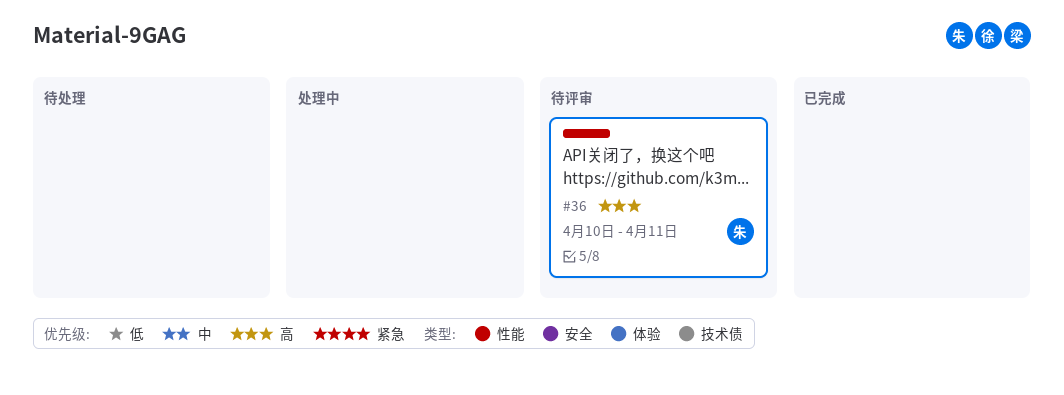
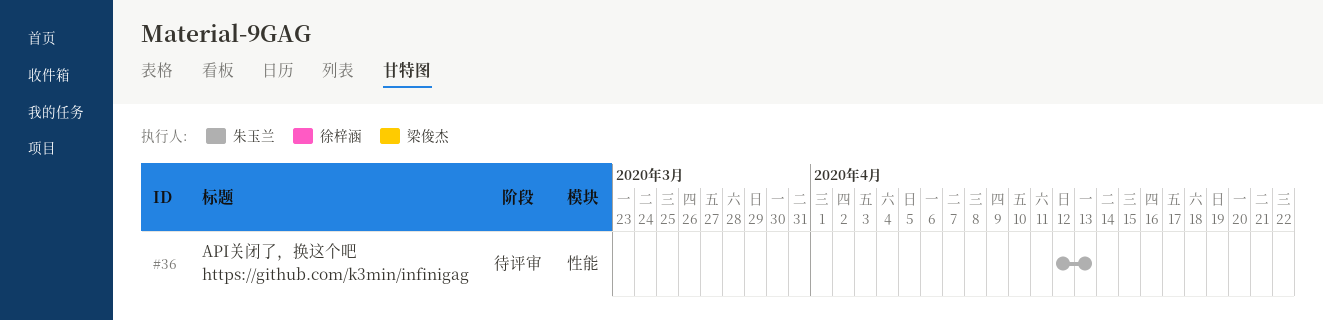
#36, start: Apr 10 -> Apr 12
#36, due: Apr 11 -> Apr 13

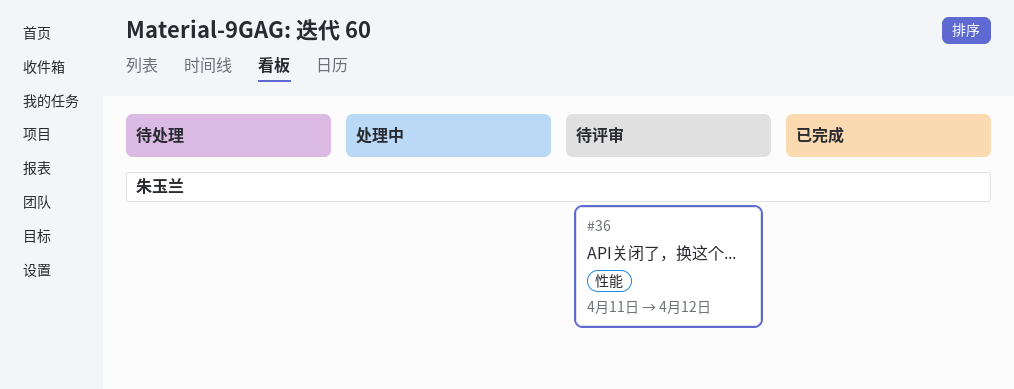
#36, start: Apr 12 -> Apr 11
#36, due: Apr 13 -> Apr 12

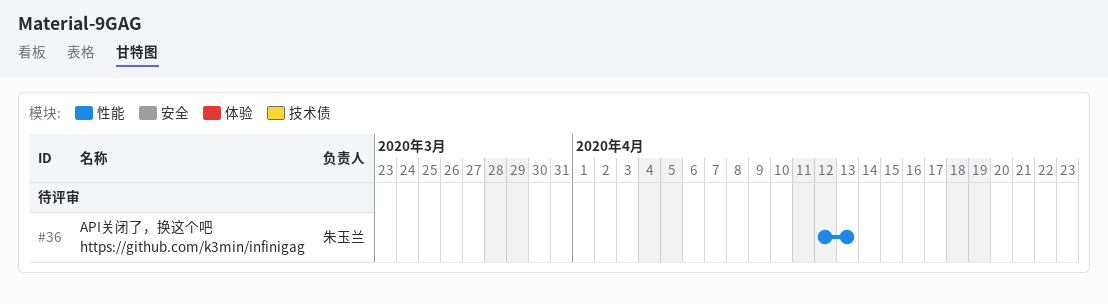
#36, start: Apr 11 -> Apr 12
#36, due: Apr 12 -> Apr 13

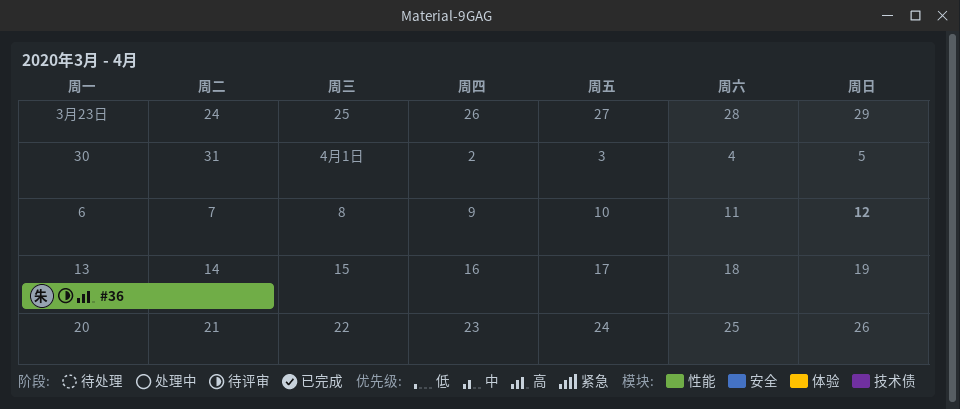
#36, start: Apr 12 -> Apr 13
#36, due: Apr 13 -> Apr 14

